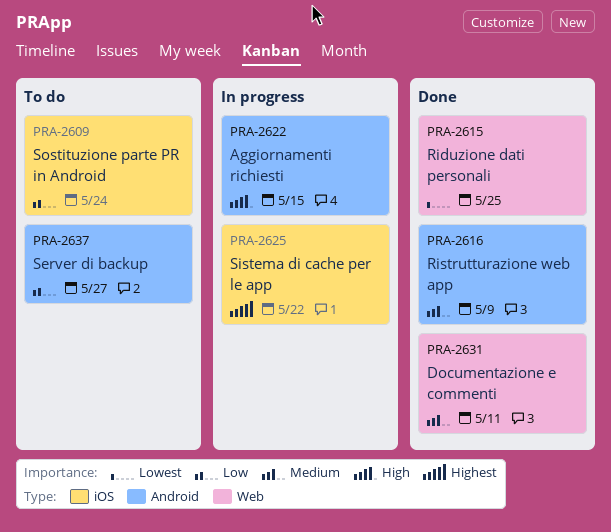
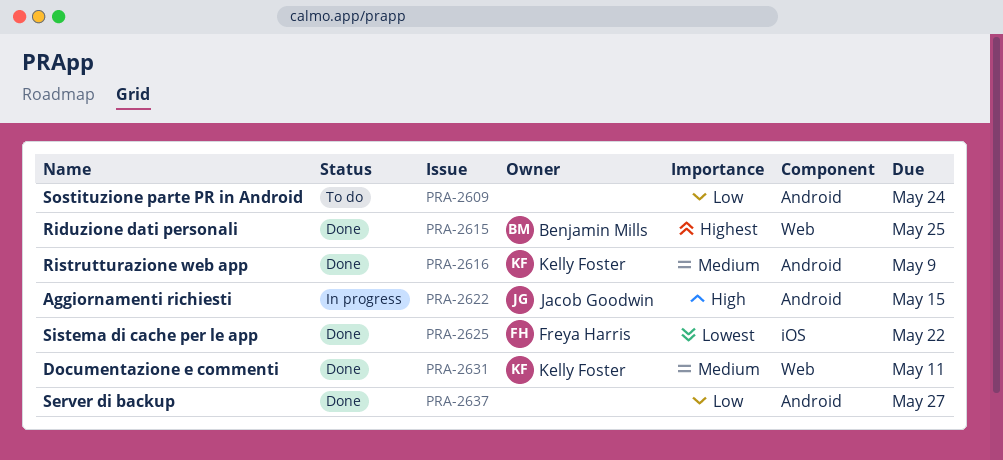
PRA-2609, label: iOS -> Android
PRA-2615, priority: Lowest -> Highest
PRA-2625, status: In progress -> Done
PRA-2625, priority: Highest -> Lowest
PRA-2637, status: To do -> Done

